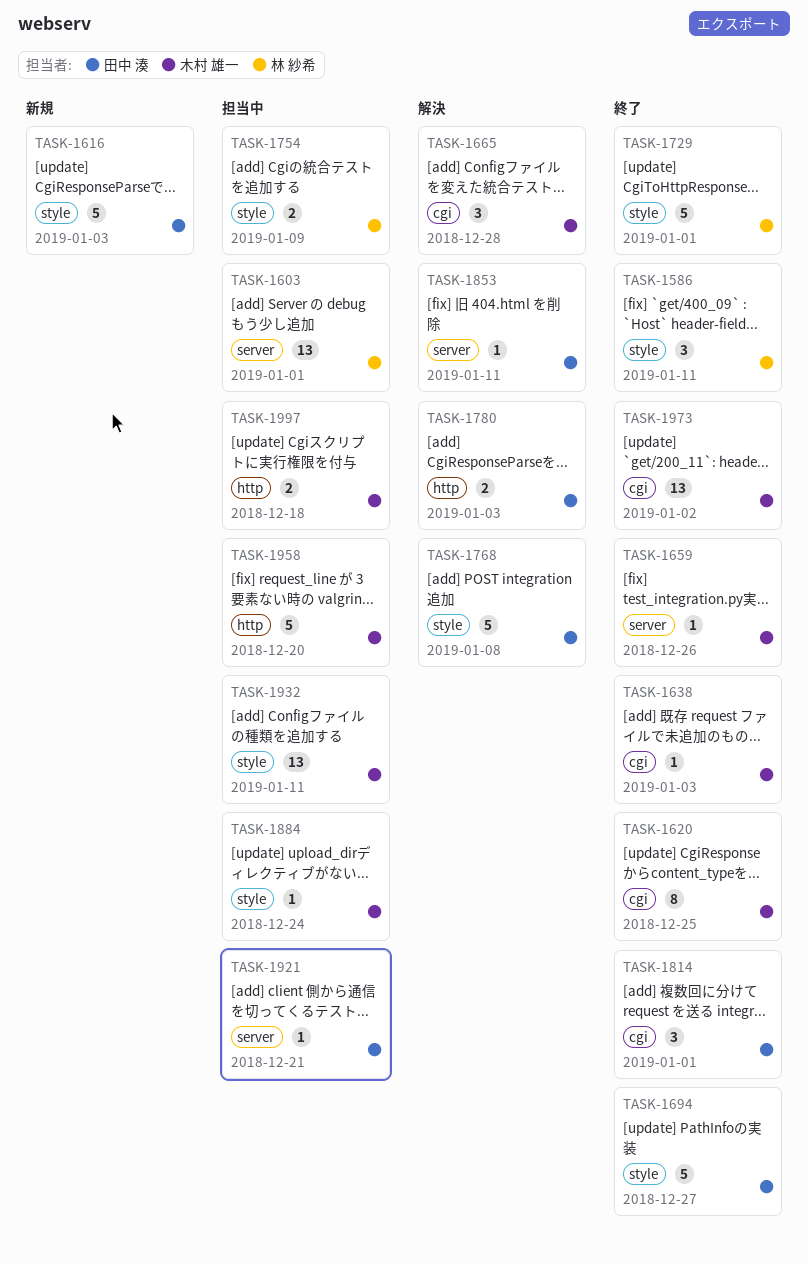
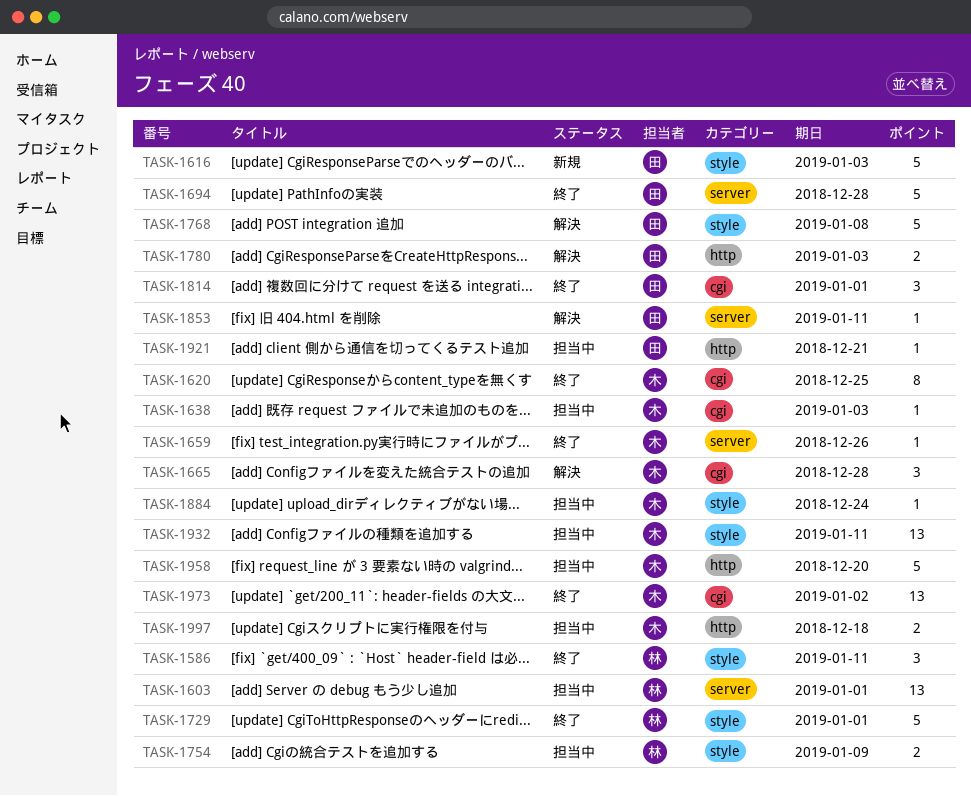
TASK-1638, status: 終了 -> 担当中
TASK-1694, label: style -> server
TASK-1694, due: Dec 27 -> Dec 28
TASK-1921, label: server -> http

